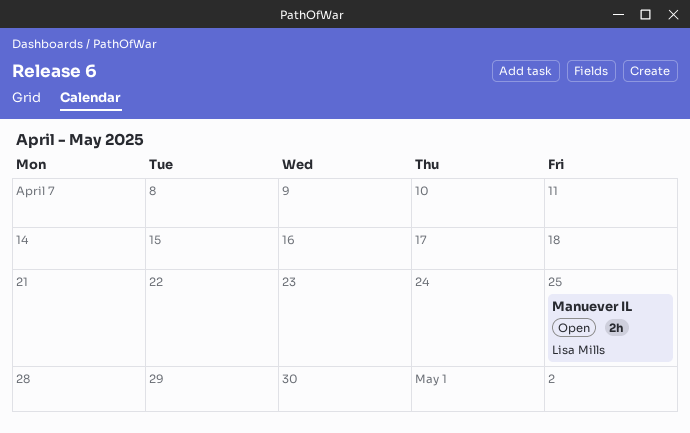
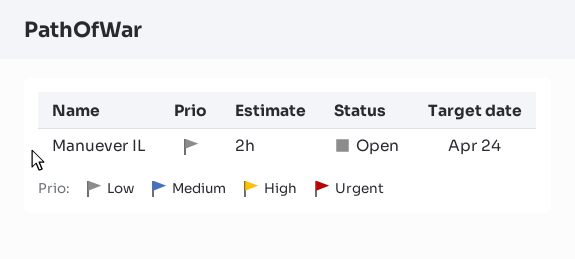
Manuever IL, due: Apr 25 -> Apr 24

